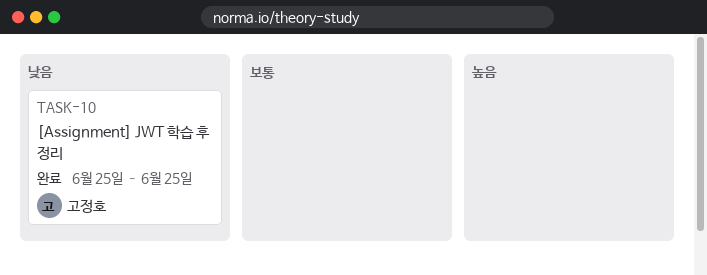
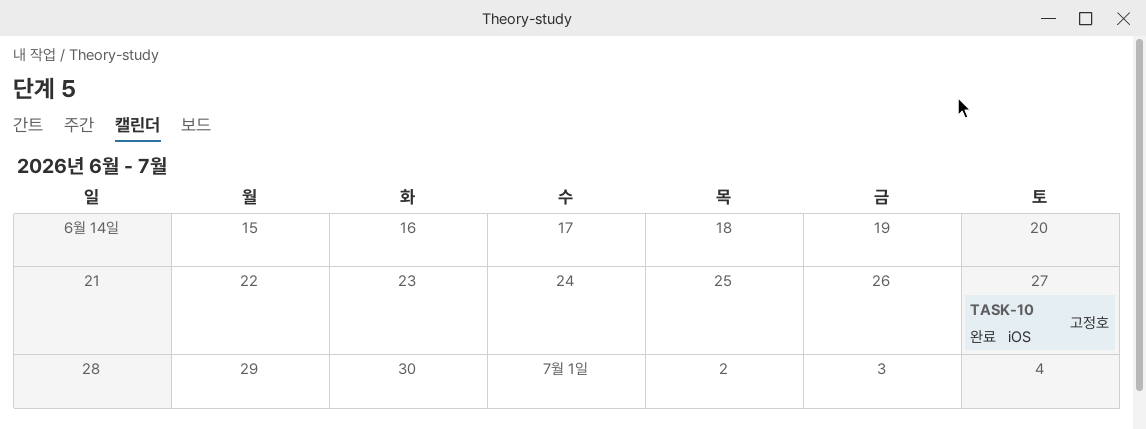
TASK-10, due: Jun 25 -> Jun 27

